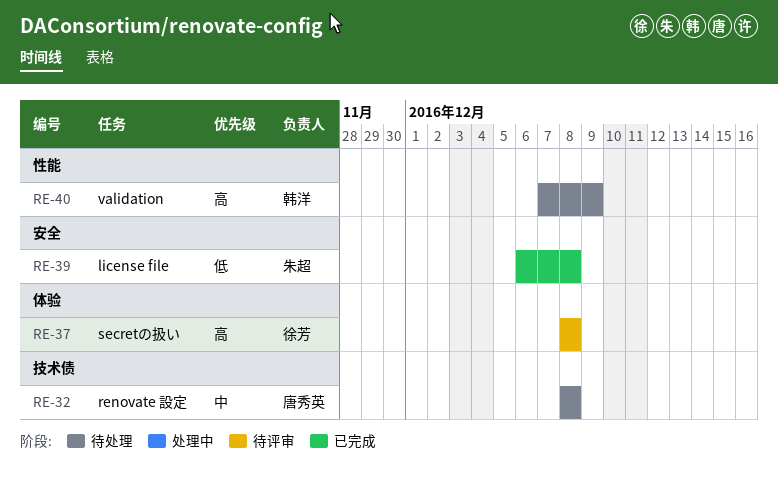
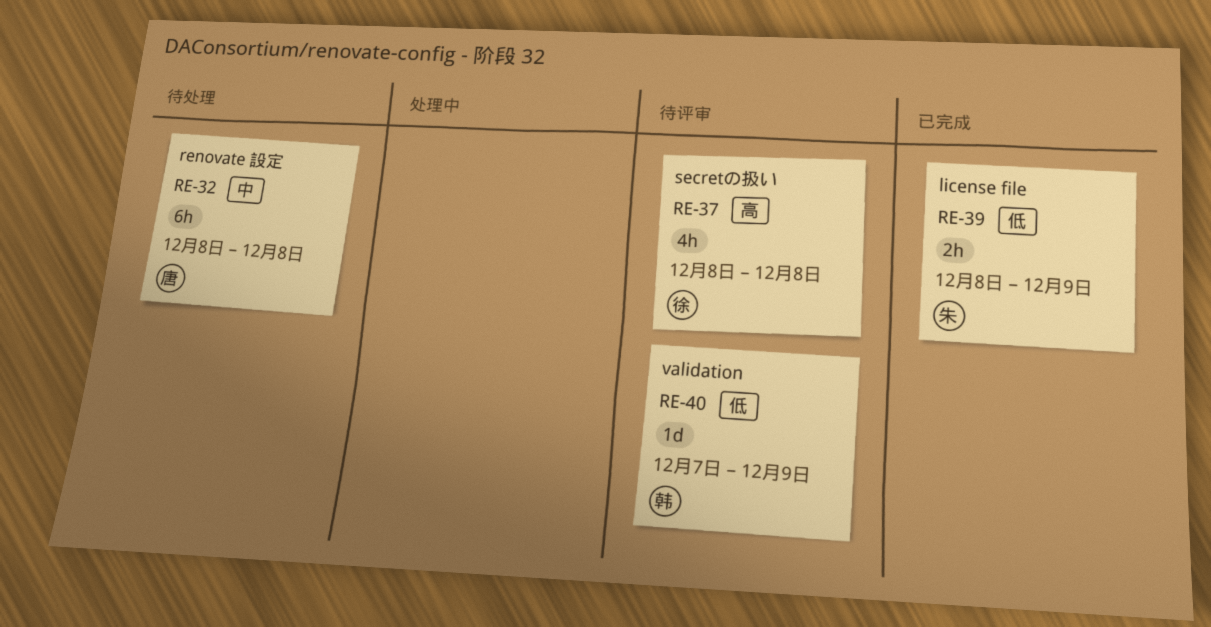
RE-39, start: Dec 6 -> Dec 8
RE-39, due: Dec 8 -> Dec 9
RE-40, status: 待处理 -> 待评审
RE-40, priority: 高 -> 低

